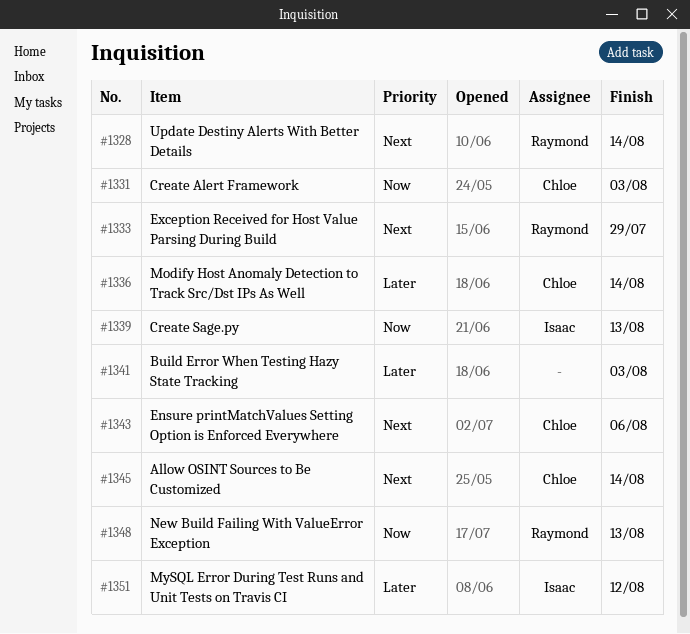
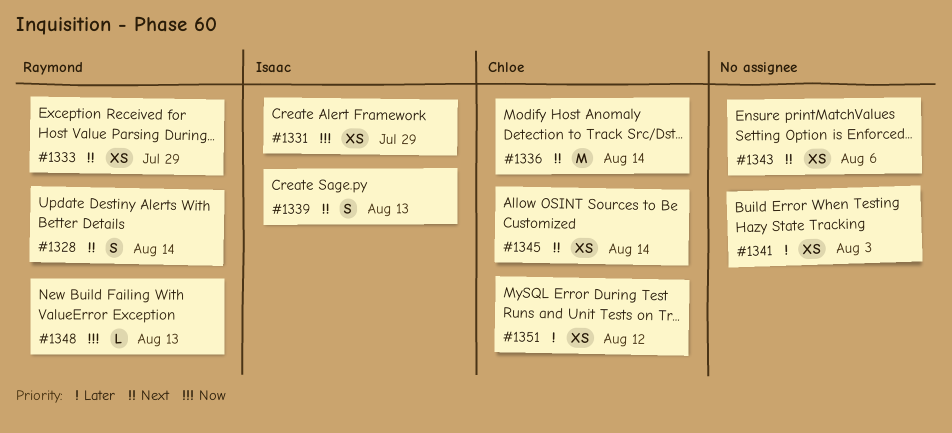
#1331, owner: Chloe -> Isaac
#1331, due: Aug 3 -> Jul 29
#1336, priority: Later -> Next
#1339, priority: Now -> Next
#1343, owner: Chloe -> none
#1351, owner: Isaac -> Chloe

